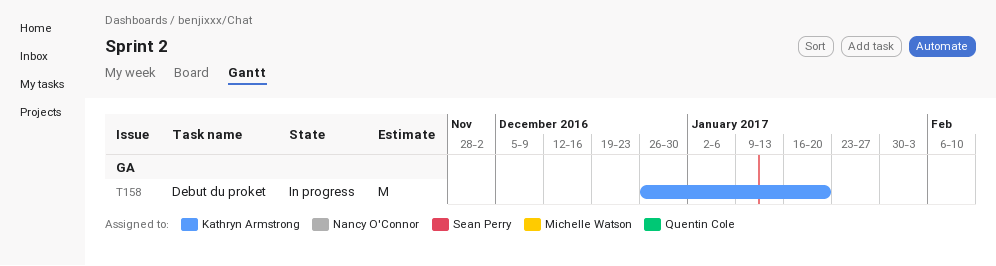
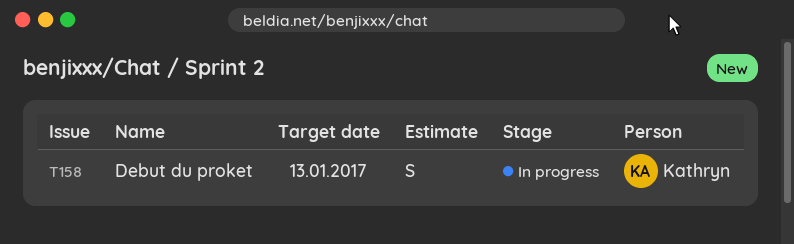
T158, estimate: M -> S
T158, due: Jan 20 -> Jan 13

